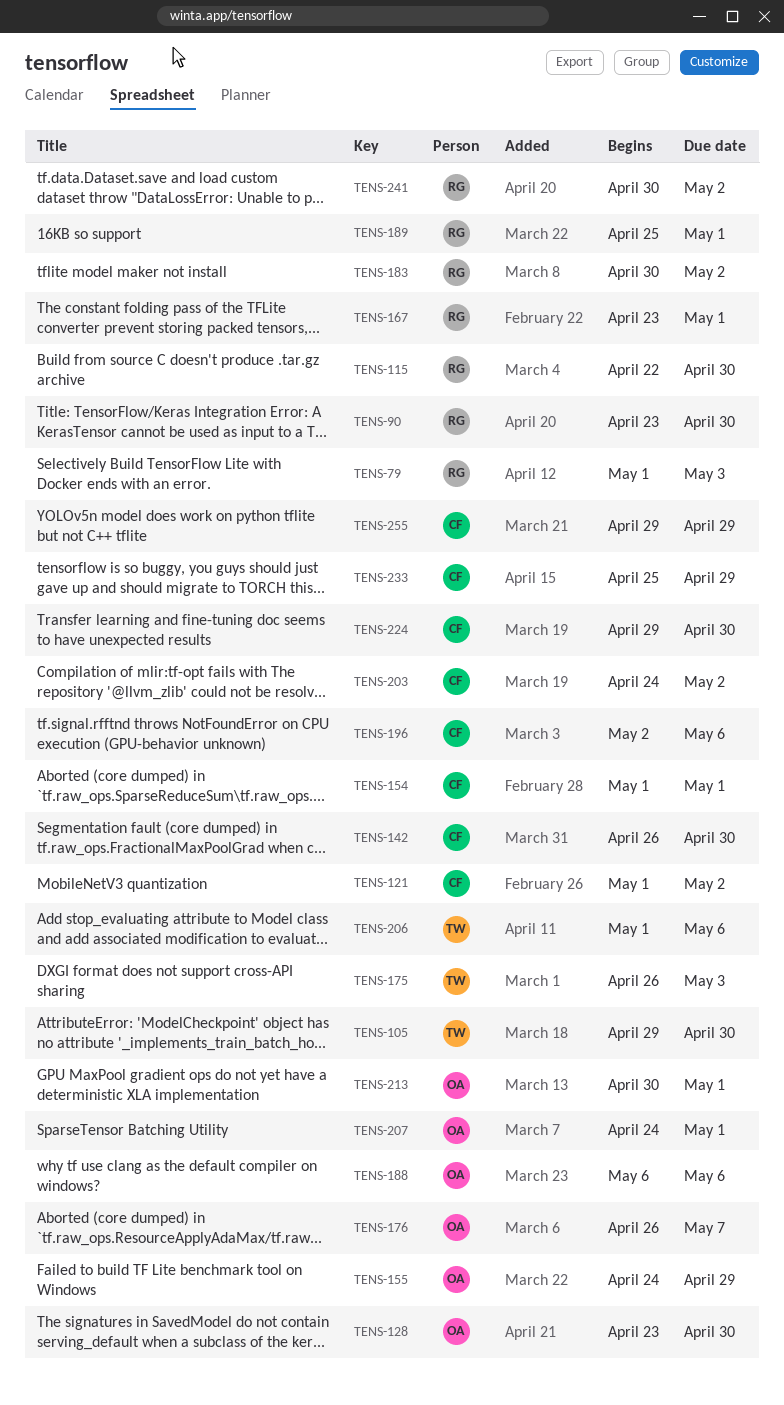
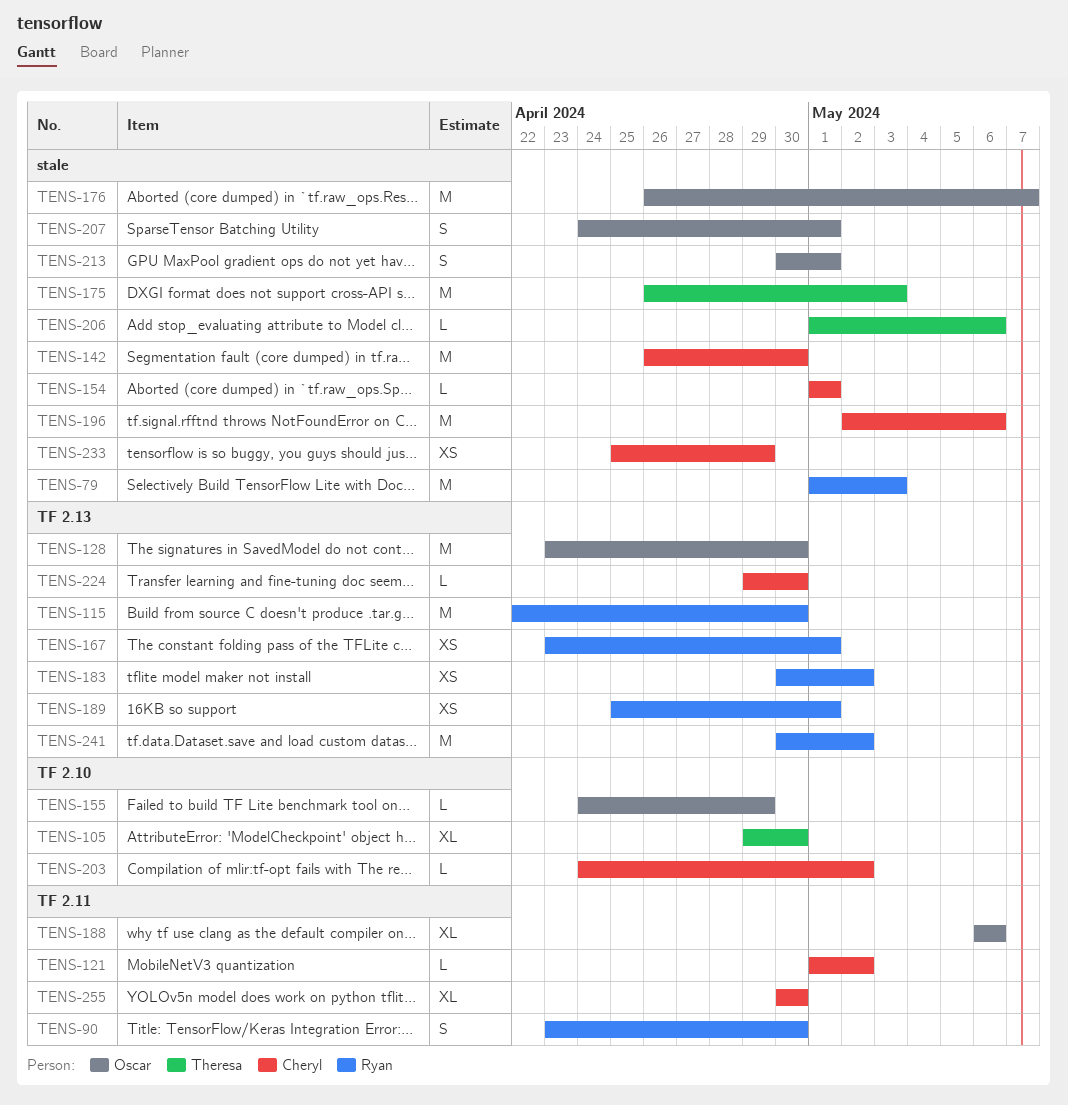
TENS-255, start: Apr 29 -> Apr 30
TENS-255, due: Apr 29 -> Apr 30

